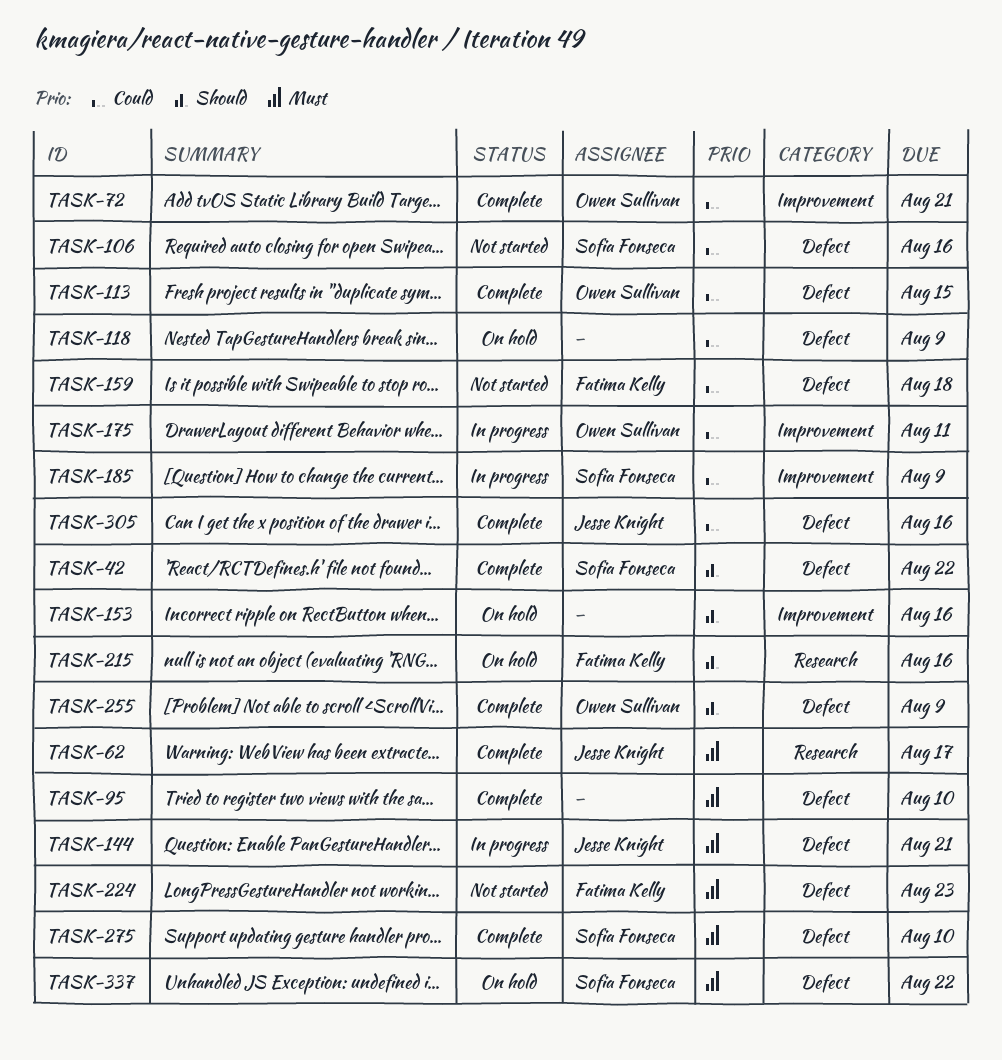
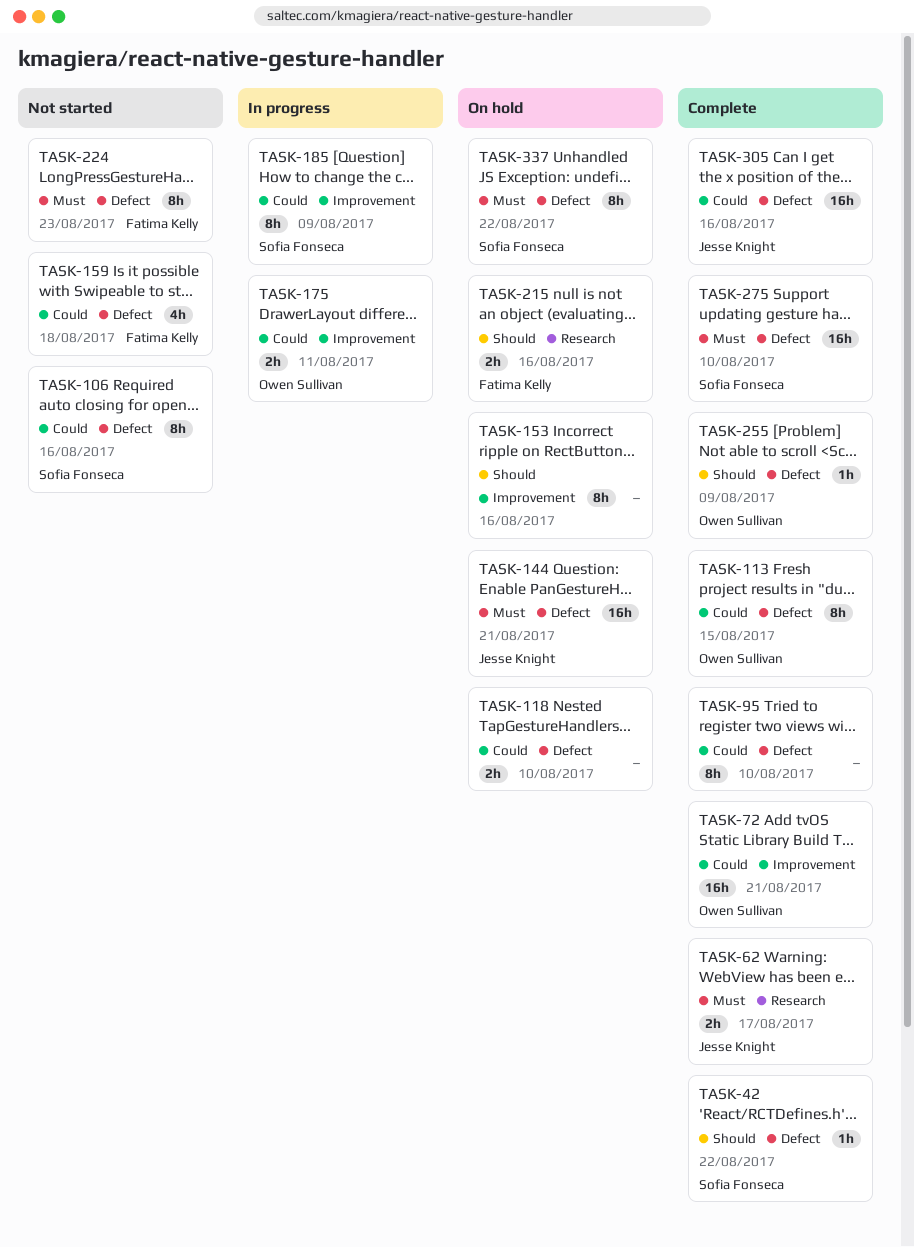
TASK-95, priority: Must -> Could
TASK-118, due: Aug 9 -> Aug 10
TASK-144, status: In progress -> On hold

